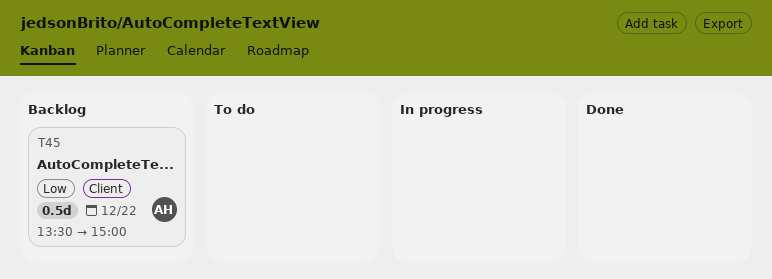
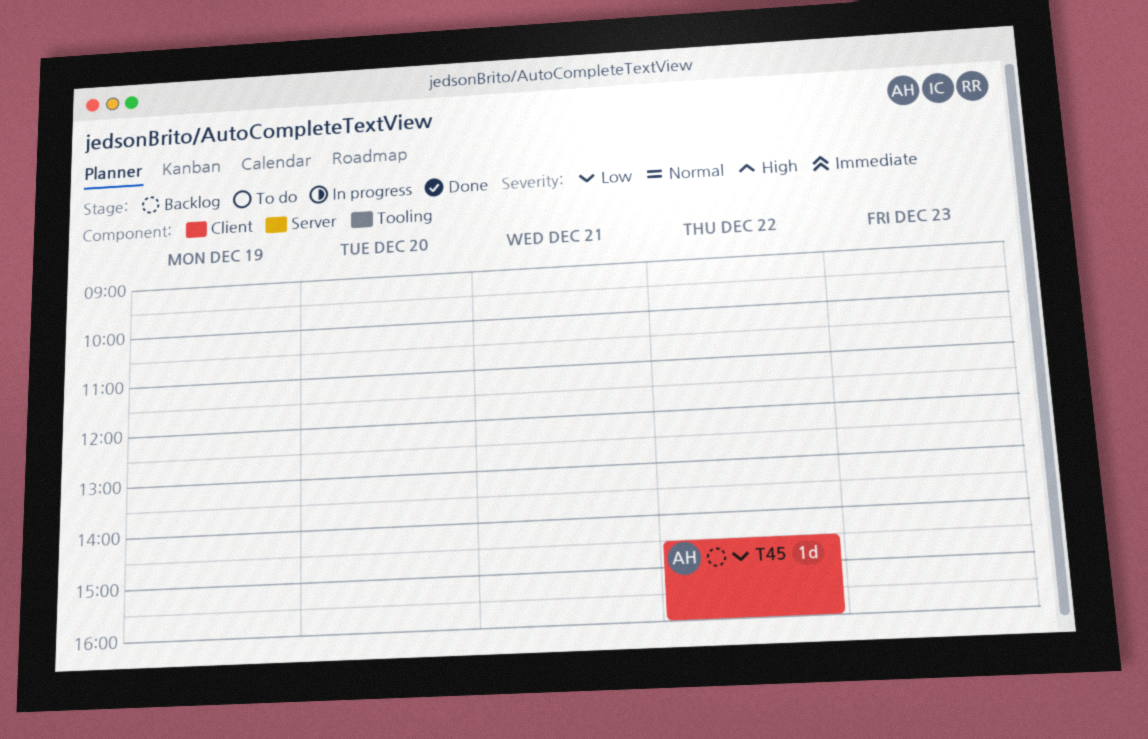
T45, estimate: 0.5d -> 1d
T45, begins: 13:30 -> 14:30
T45, ends: 15:00 -> 16:00

